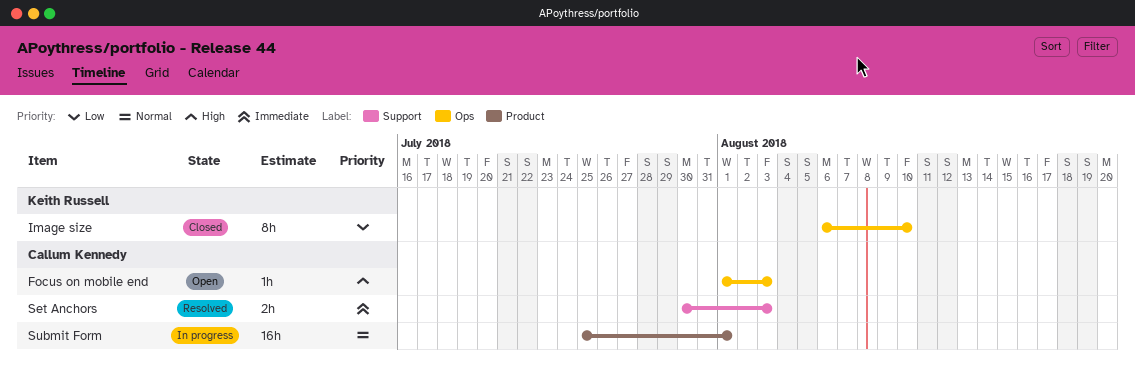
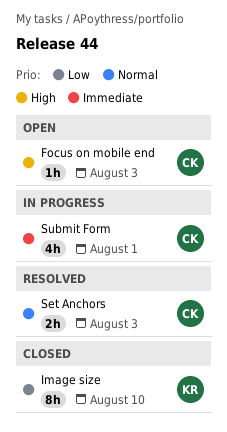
Set Anchors, priority: Immediate -> Normal
Submit Form, priority: Normal -> Immediate
Submit Form, estimate: 16h -> 4h

